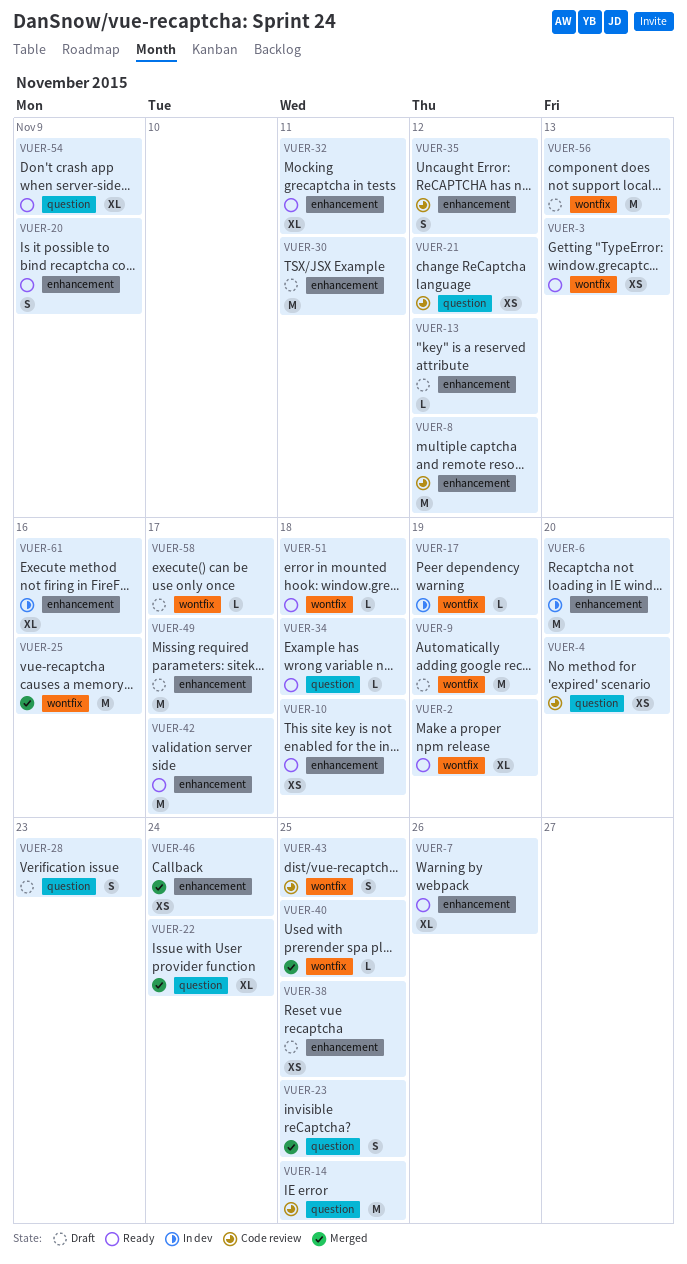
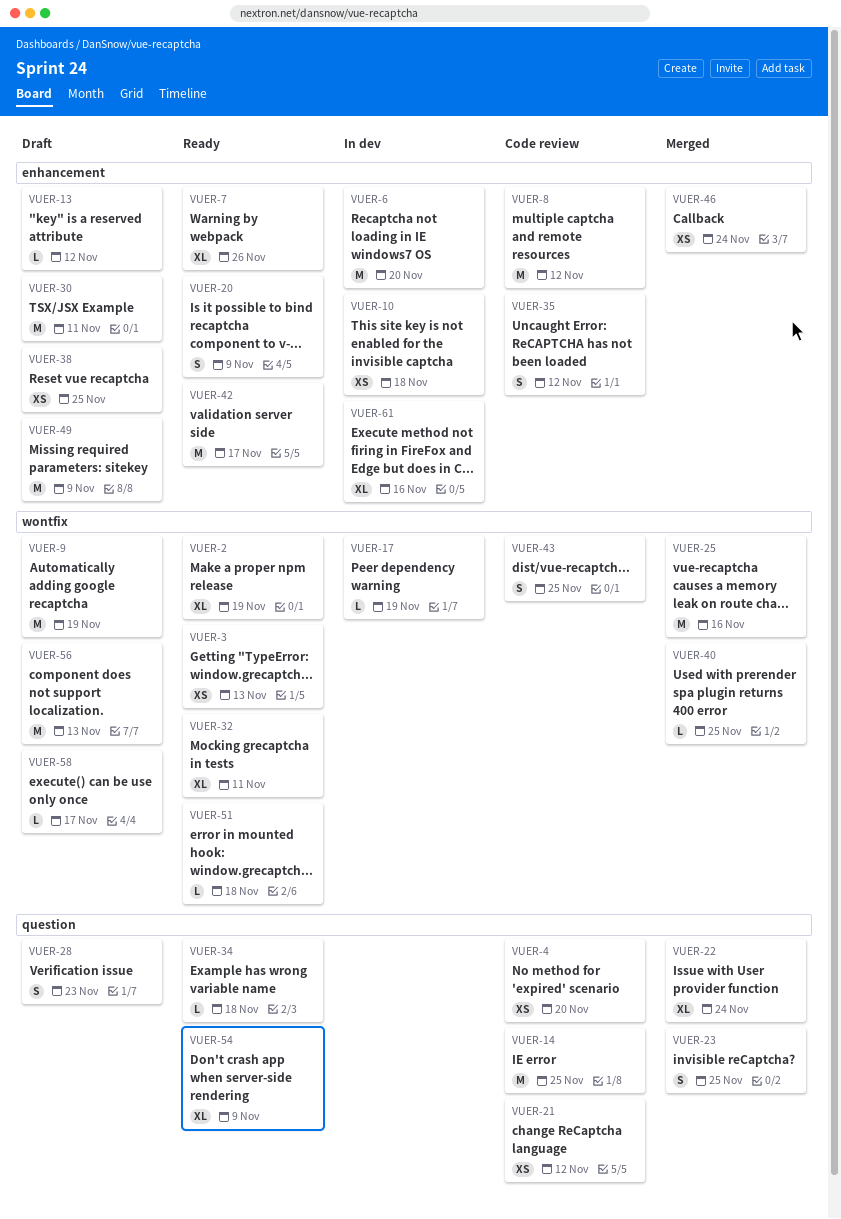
VUER-10, status: Ready -> In dev
VUER-32, label: enhancement -> wontfix
VUER-49, due: Nov 17 -> Nov 9

